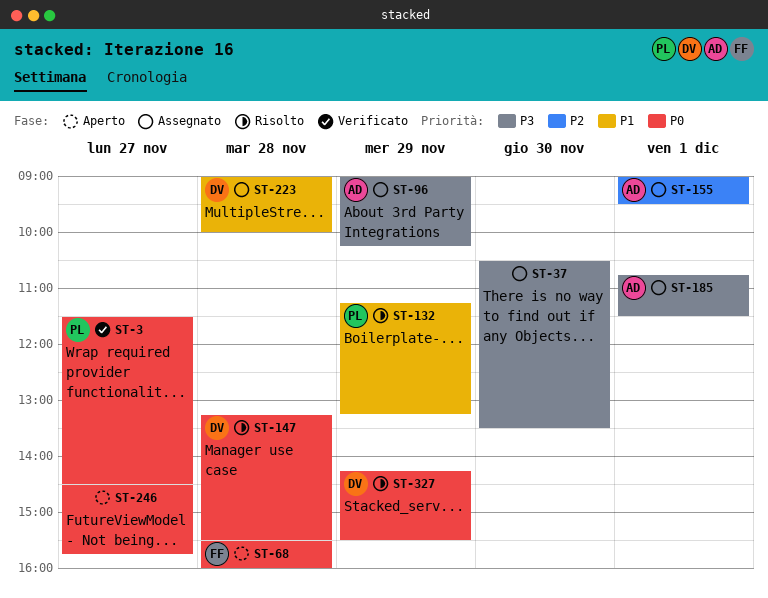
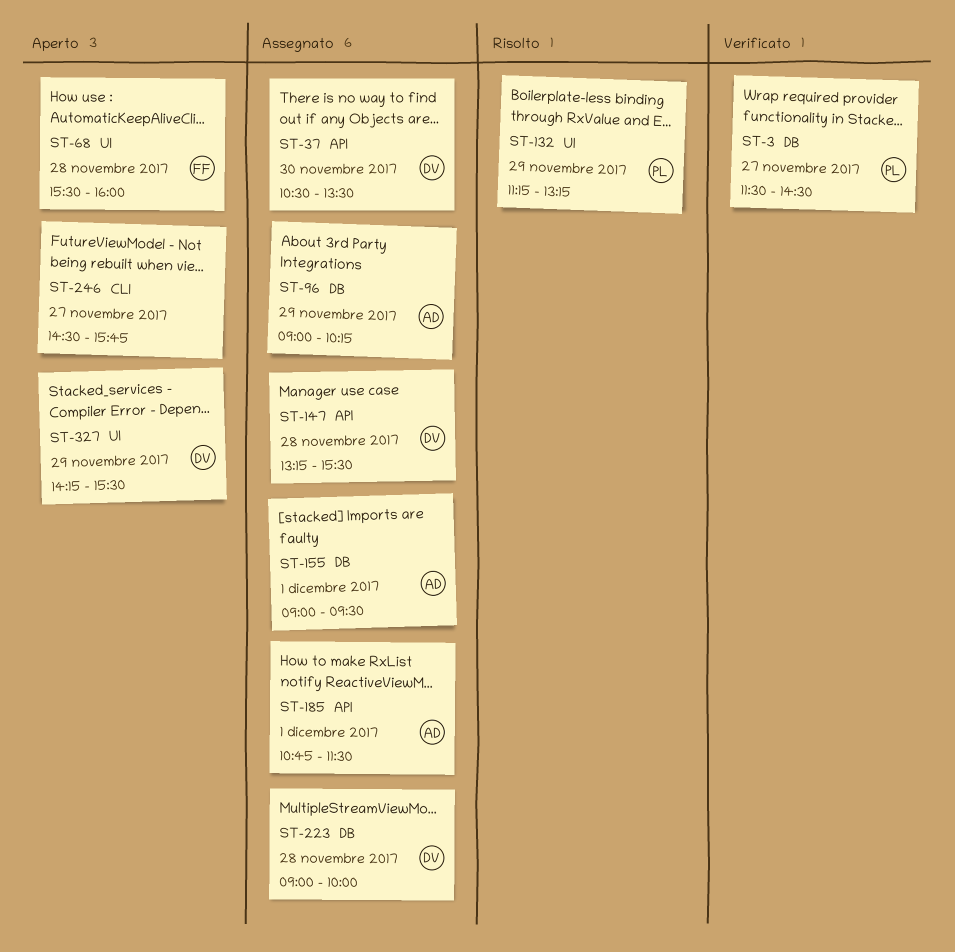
ST-37, owner: none -> DV
ST-147, status: Risolto -> Assegnato
ST-327, status: Risolto -> Aperto

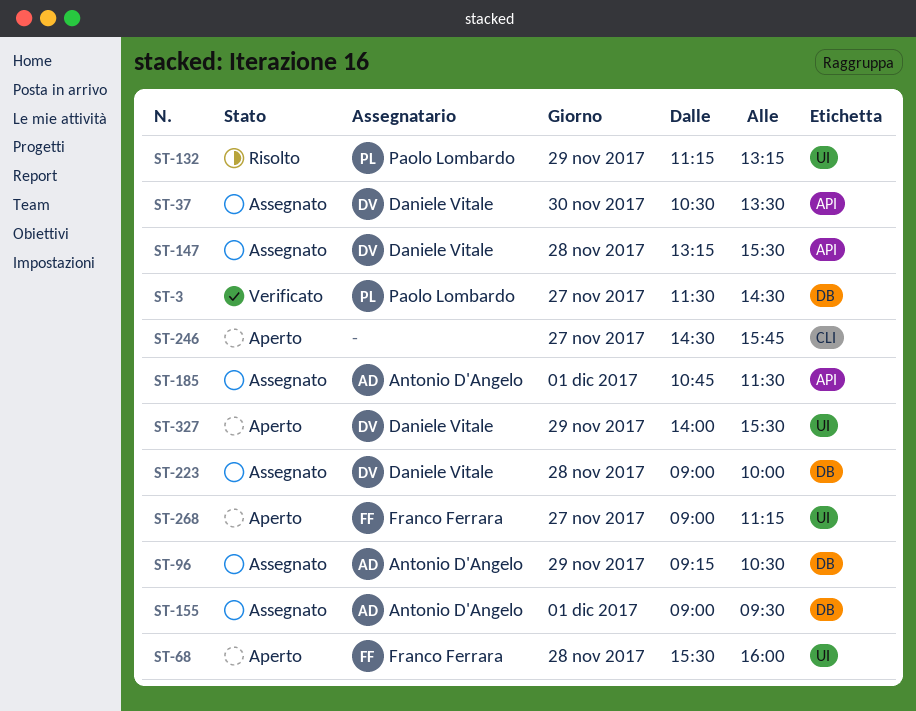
ST-96, begins: 09:00 -> 09:15
ST-96, ends: 10:15 -> 10:30
ST-268: none -> present
ST-327, begins: 14:15 -> 14:00

